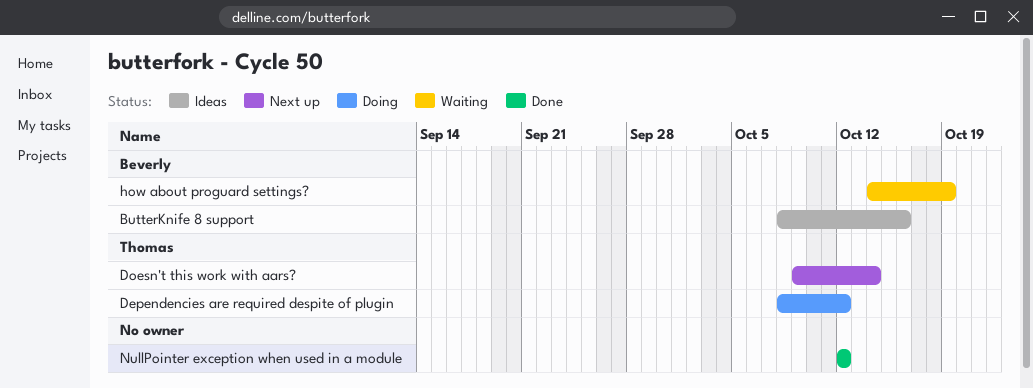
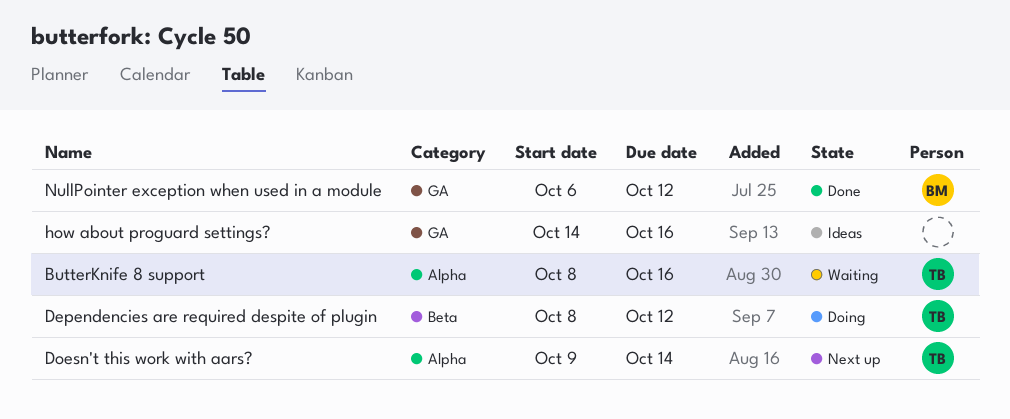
ButterKnife 8 support, status: Ideas -> Waiting
ButterKnife 8 support, owner: Beverly -> Thomas
how about proguard settings?, status: Waiting -> Ideas
how about proguard settings?, owner: Beverly -> none
how about proguard settings?, due: Oct 19 -> Oct 16
NullPointer exception when used in a module, owner: none -> Beverly
NullPointer exception when used in a module, start: Oct 12 -> Oct 6

